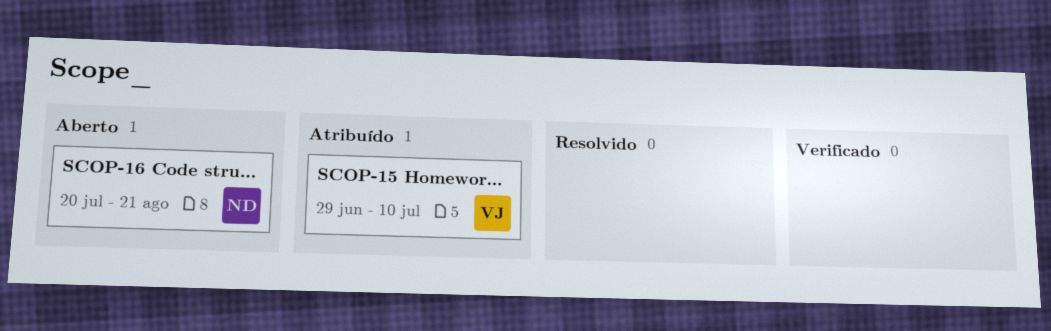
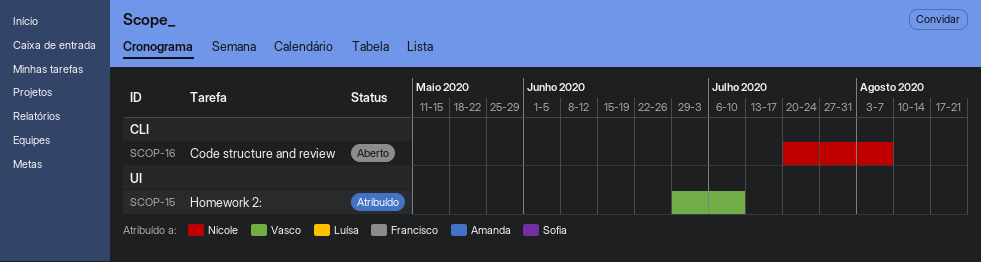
SCOP-16, due: Aug 21 -> Aug 7

